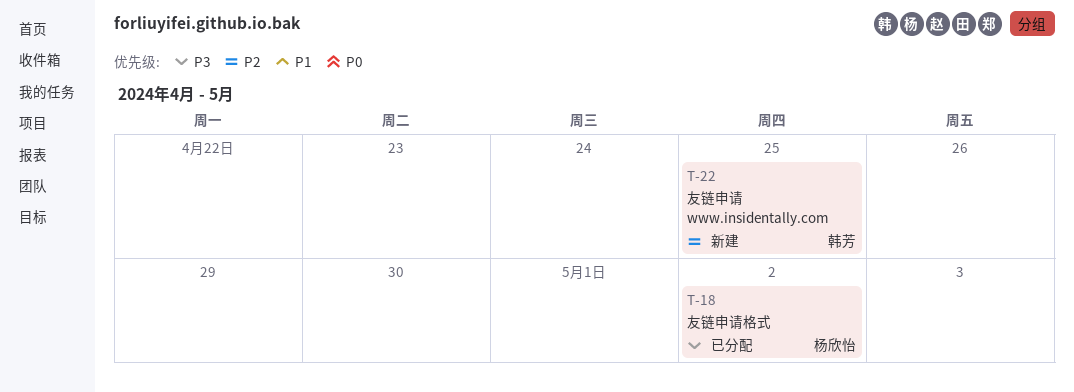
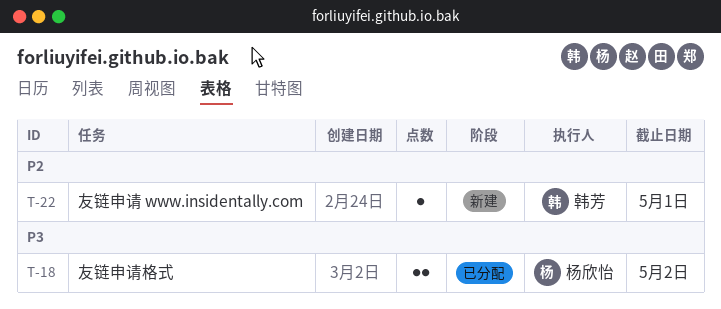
T-22, due: Apr 25 -> May 1

